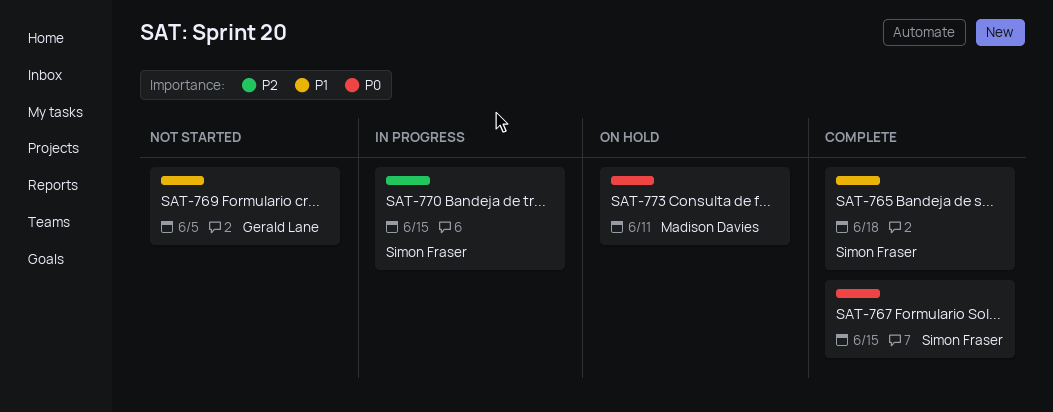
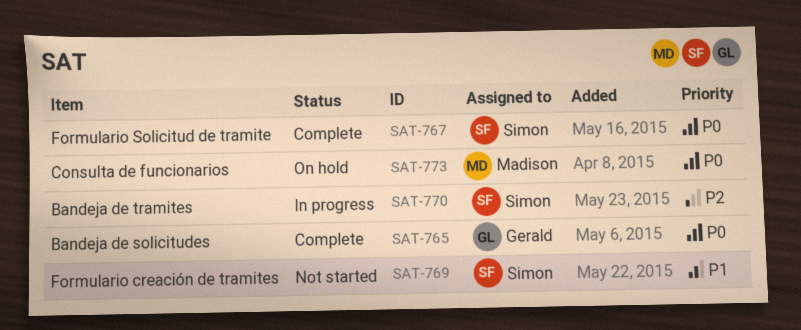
SAT-765, owner: Simon Fraser -> Gerald Lane
SAT-765, priority: P1 -> P0
SAT-769, owner: Gerald Lane -> Simon Fraser

